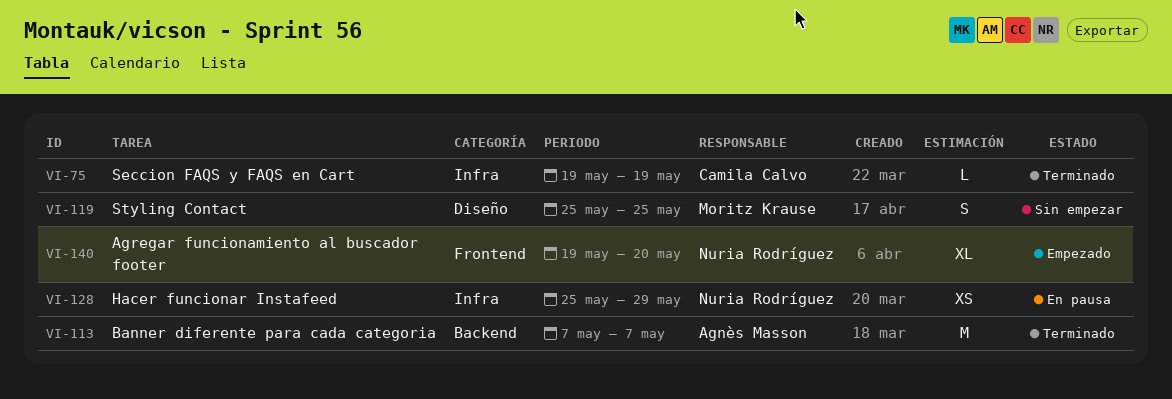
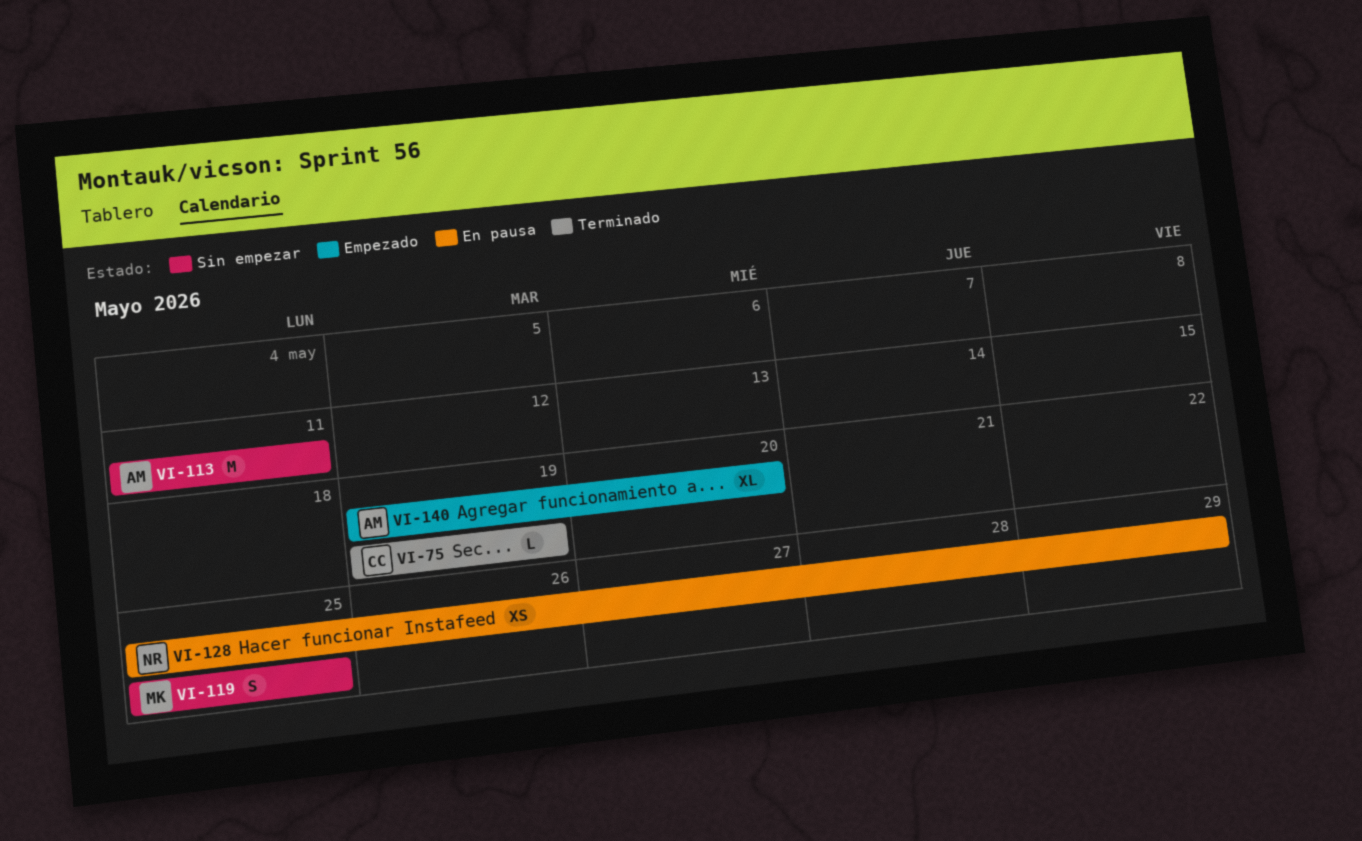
VI-113, status: Terminado -> Sin empezar
VI-113, start: May 7 -> May 11
VI-113, due: May 7 -> May 11
VI-140, owner: Nuria Rodríguez -> Agnès Masson

